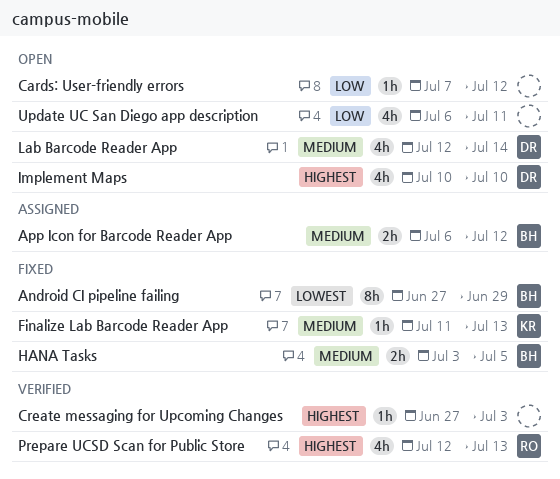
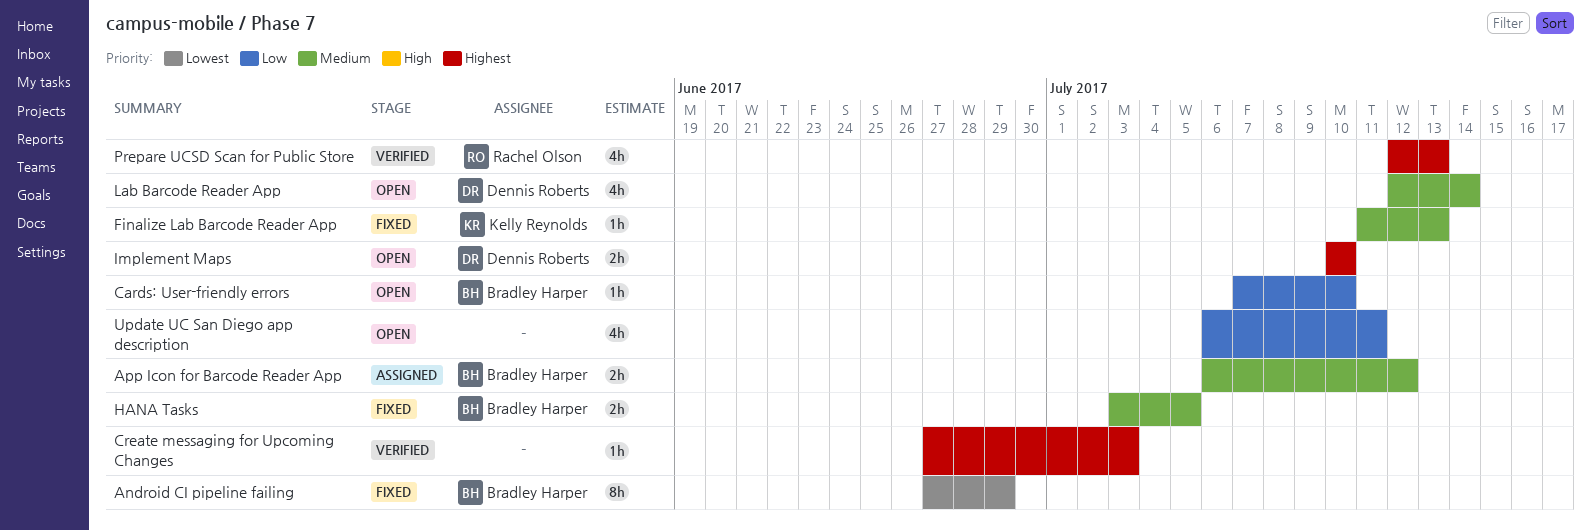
Cards: User-friendly errors, owner: none -> Bradley Harper
Cards: User-friendly errors, due: Jul 12 -> Jul 10
Implement Maps, estimate: 4h -> 2h

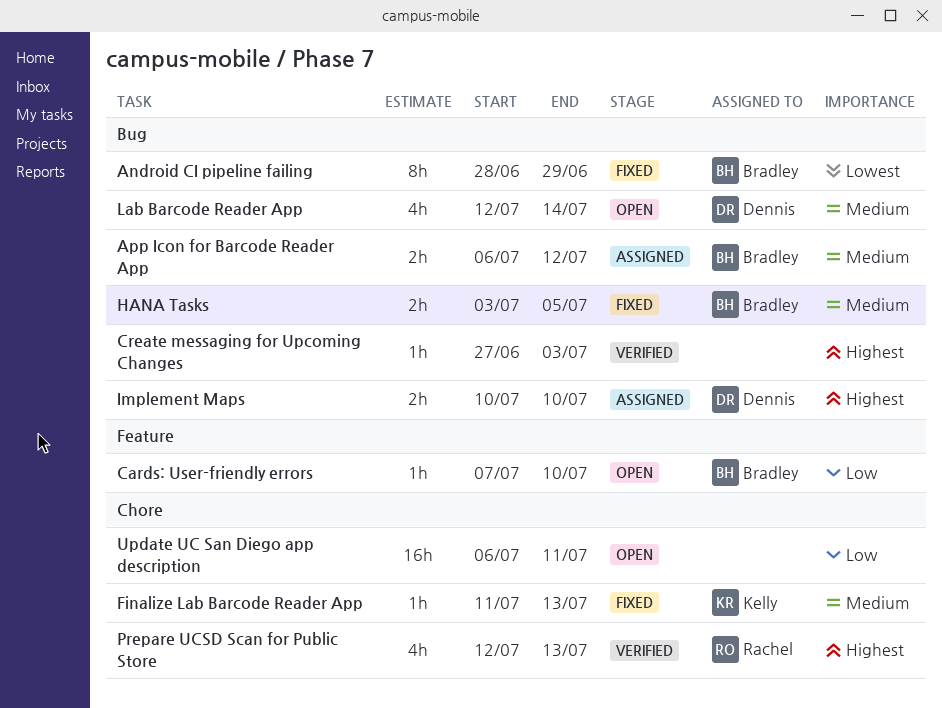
Android CI pipeline failing, start: Jun 27 -> Jun 28
Implement Maps, status: Open -> Assigned
Update UC San Diego app description, estimate: 4h -> 16h

